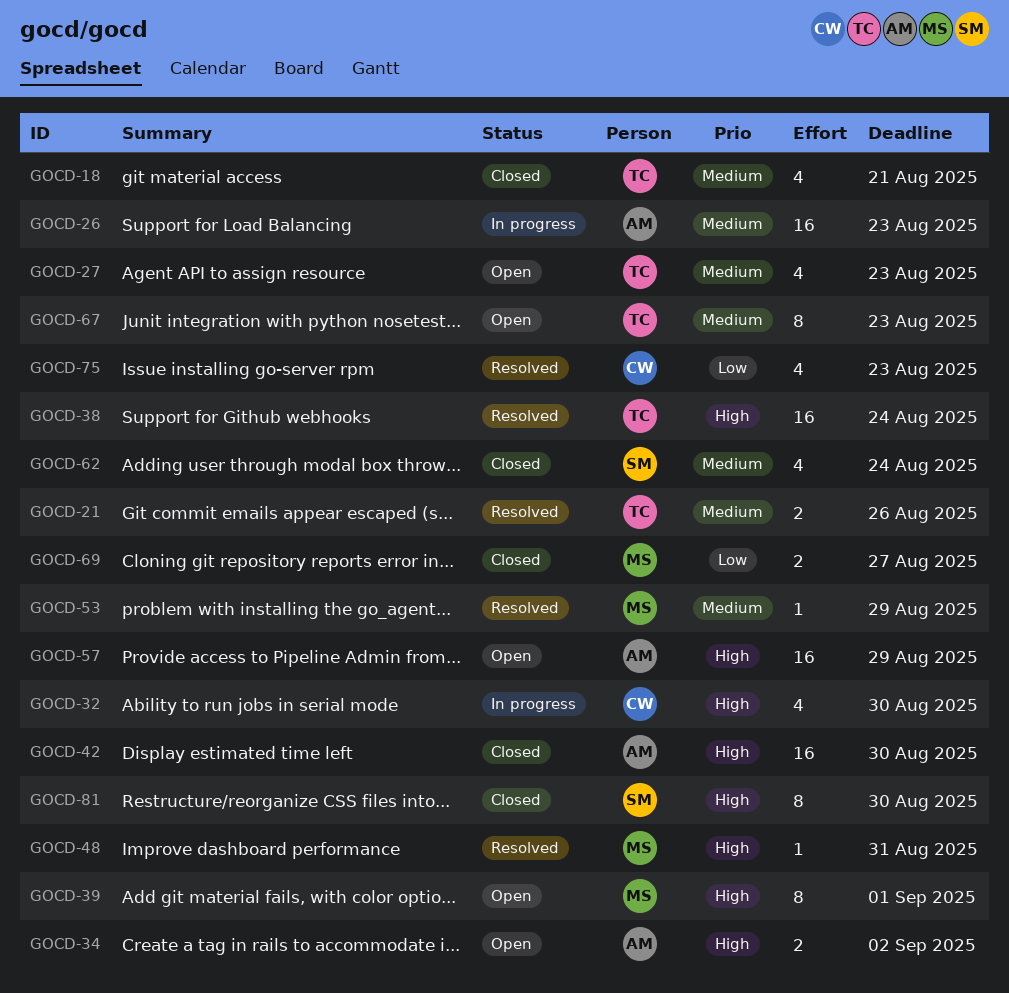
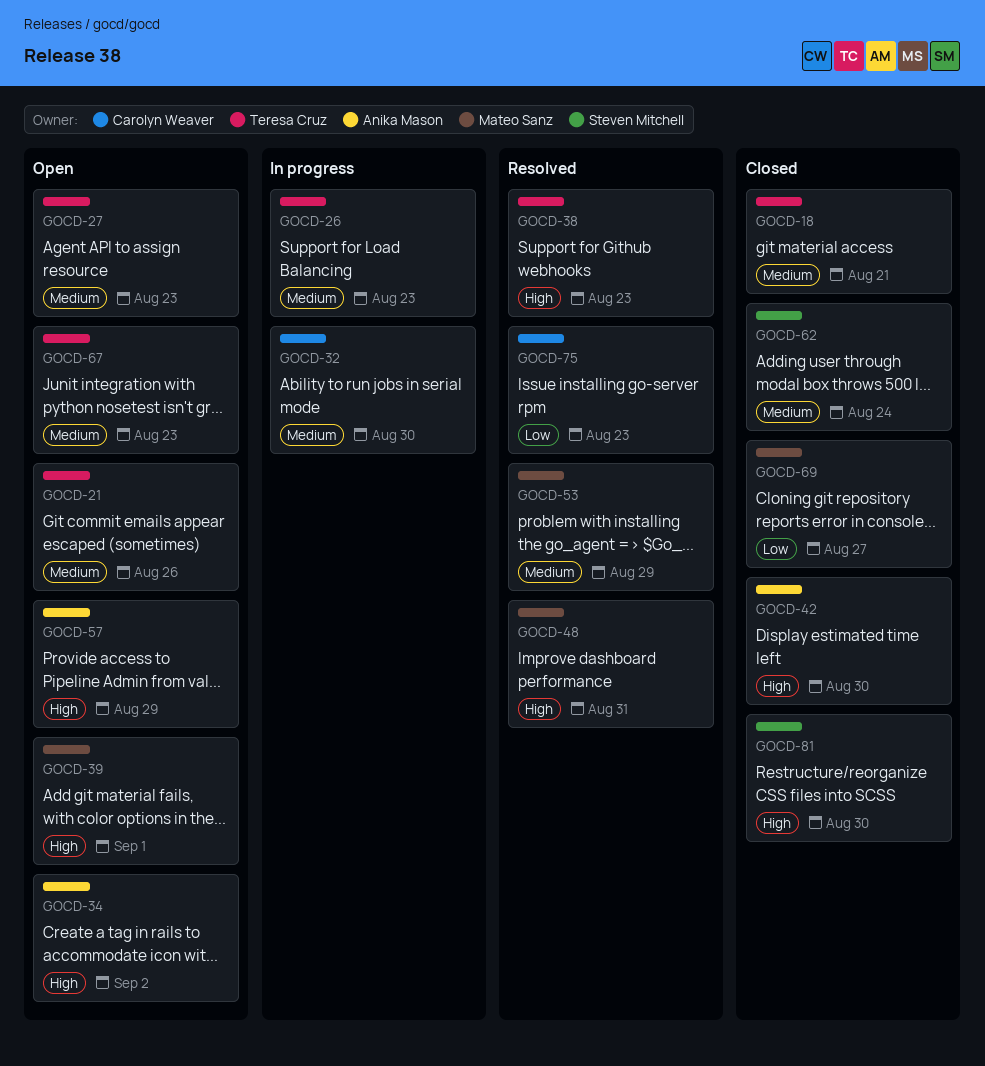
GOCD-21, status: Resolved -> Open
GOCD-26, owner: Anika Mason -> Teresa Cruz
GOCD-32, priority: High -> Medium
GOCD-38, due: Aug 24 -> Aug 23

